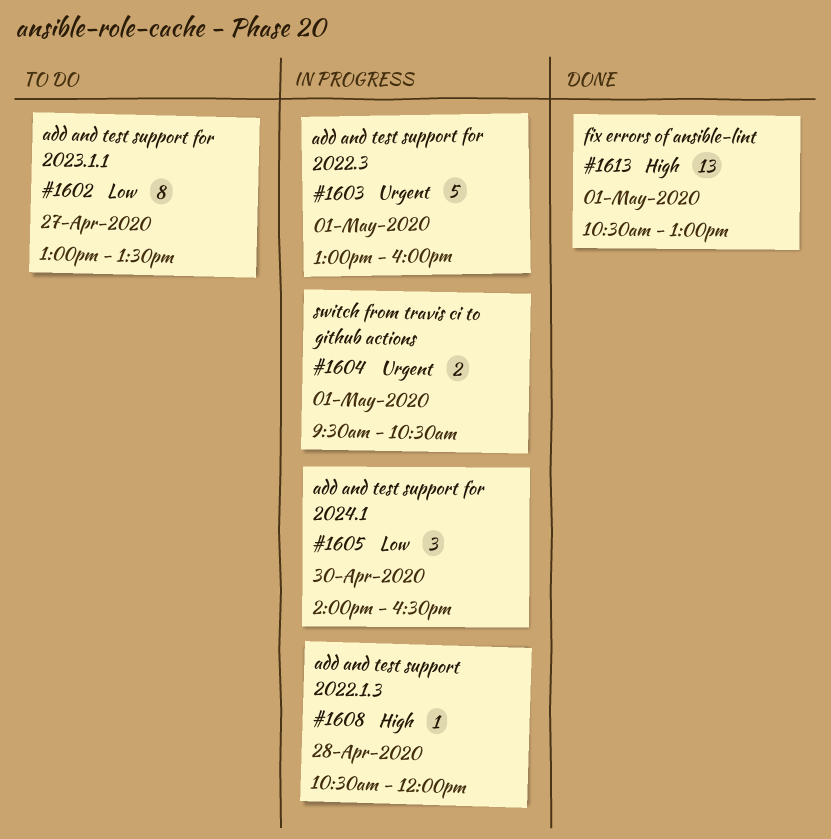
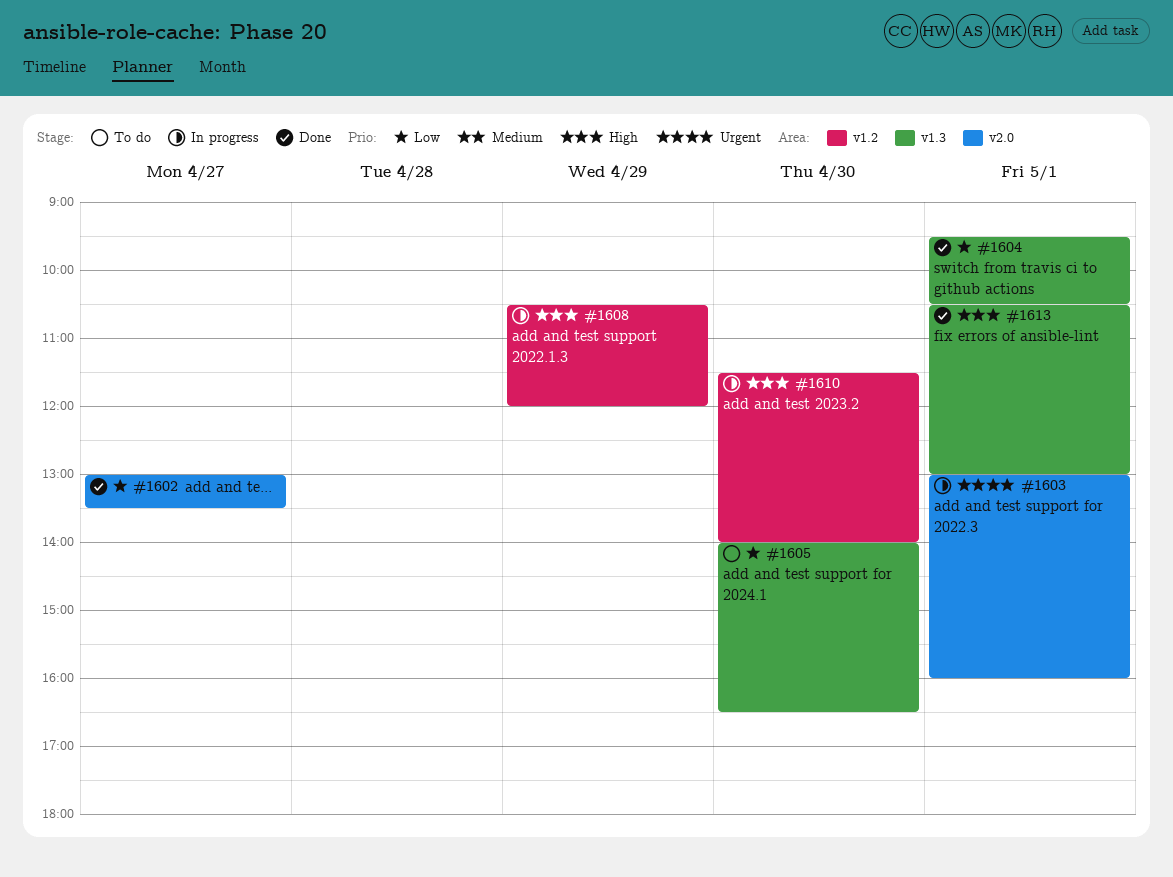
#1602, status: To do -> Done
#1604, status: In progress -> Done
#1604, priority: Urgent -> Low
#1605, status: In progress -> To do
#1608, day: Apr 28 -> Apr 29
#1610: none -> present

